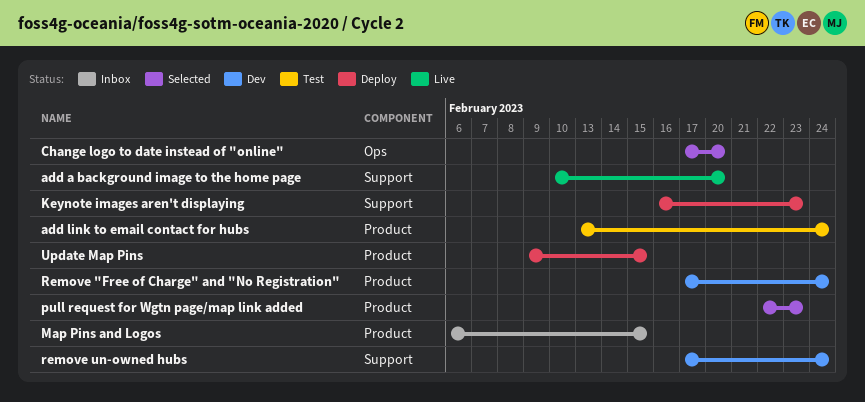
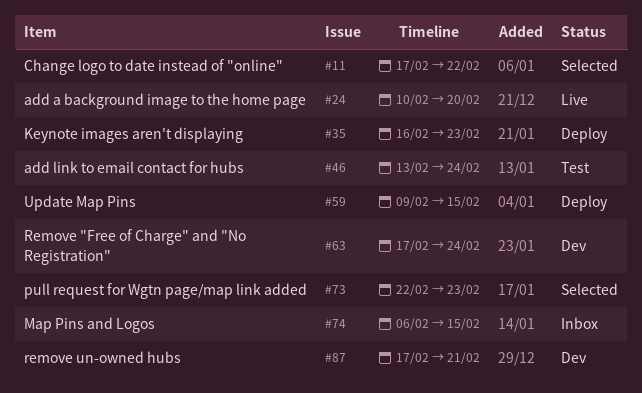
Change logo to date instead of "online", due: Feb 20 -> Feb 22
remove un-owned hubs, due: Feb 24 -> Feb 21

